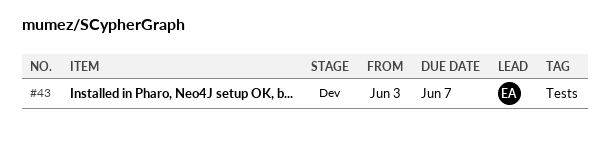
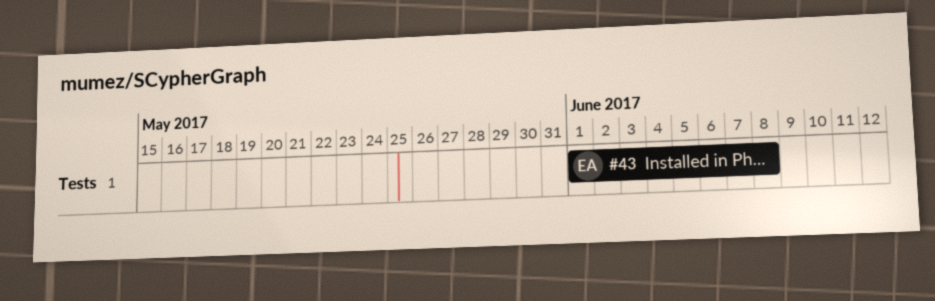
#43, start: Jun 3 -> Jun 1
#43, due: Jun 7 -> Jun 8

